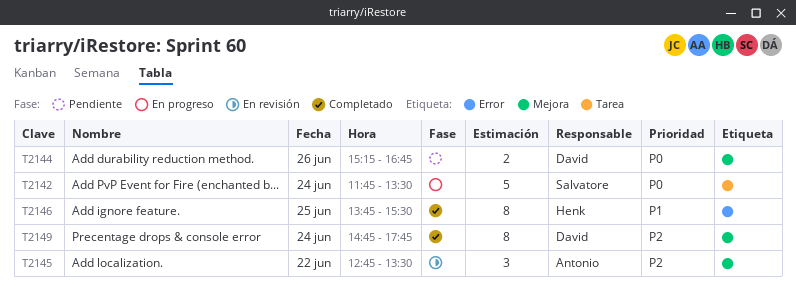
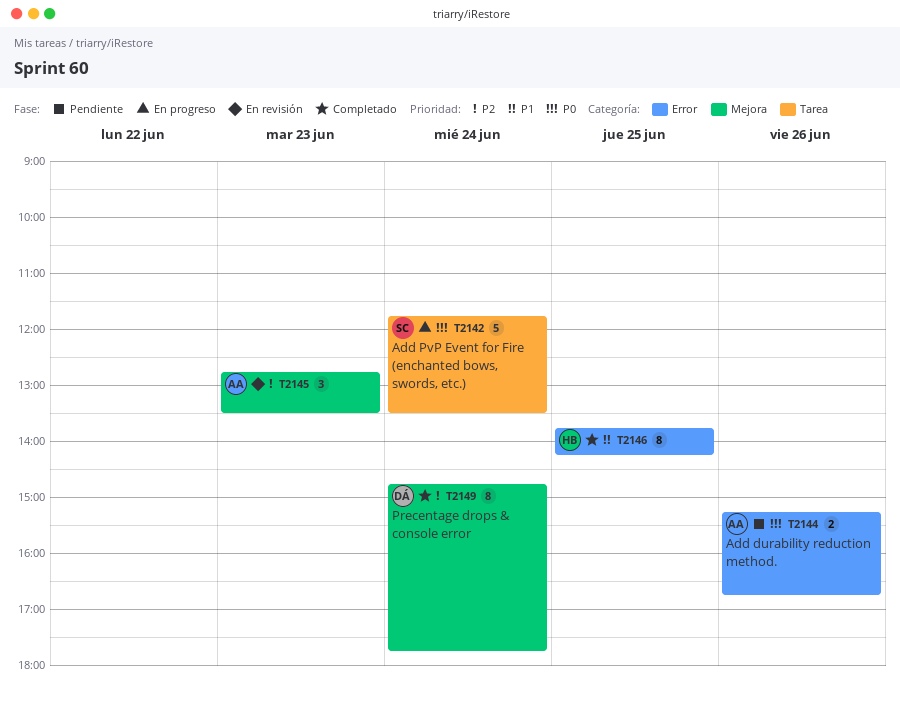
T2144, owner: David -> Antonio
T2144, label: Mejora -> Error
T2145, day: Jun 22 -> Jun 23
T2146, ends: 15:30 -> 14:15

